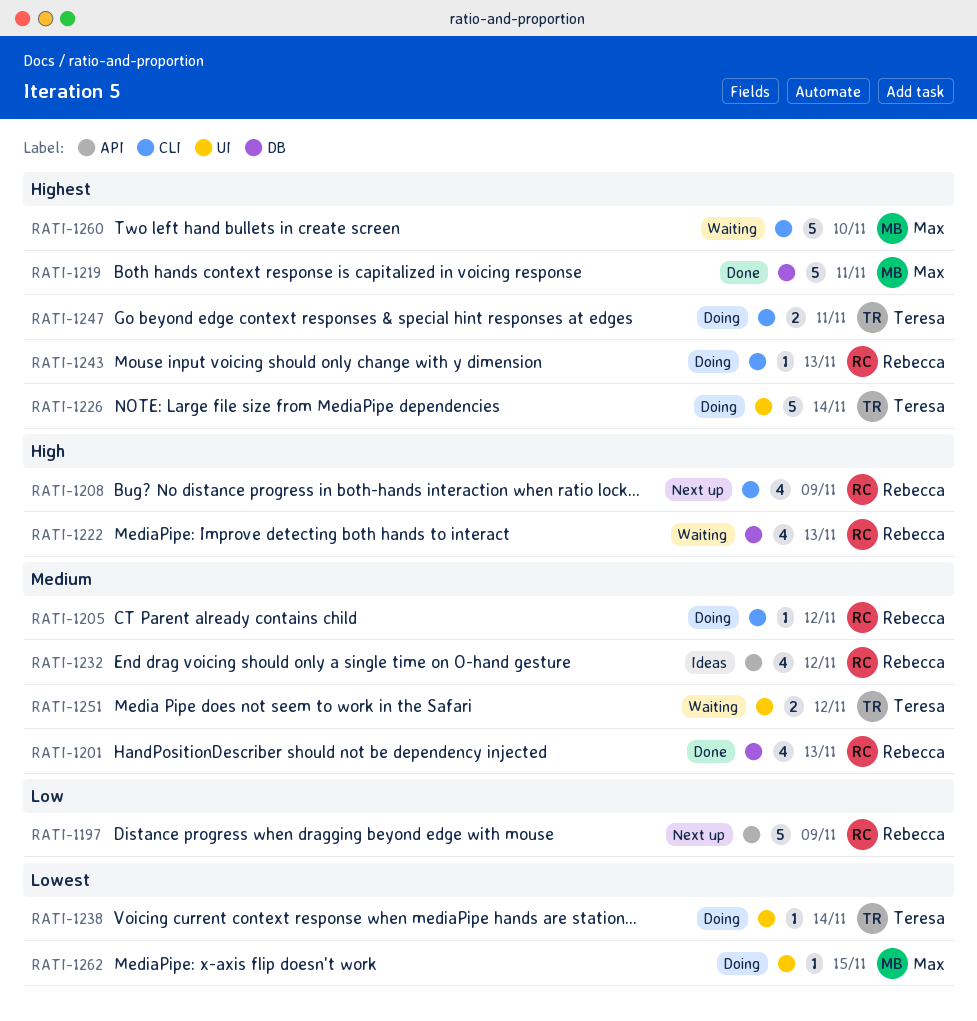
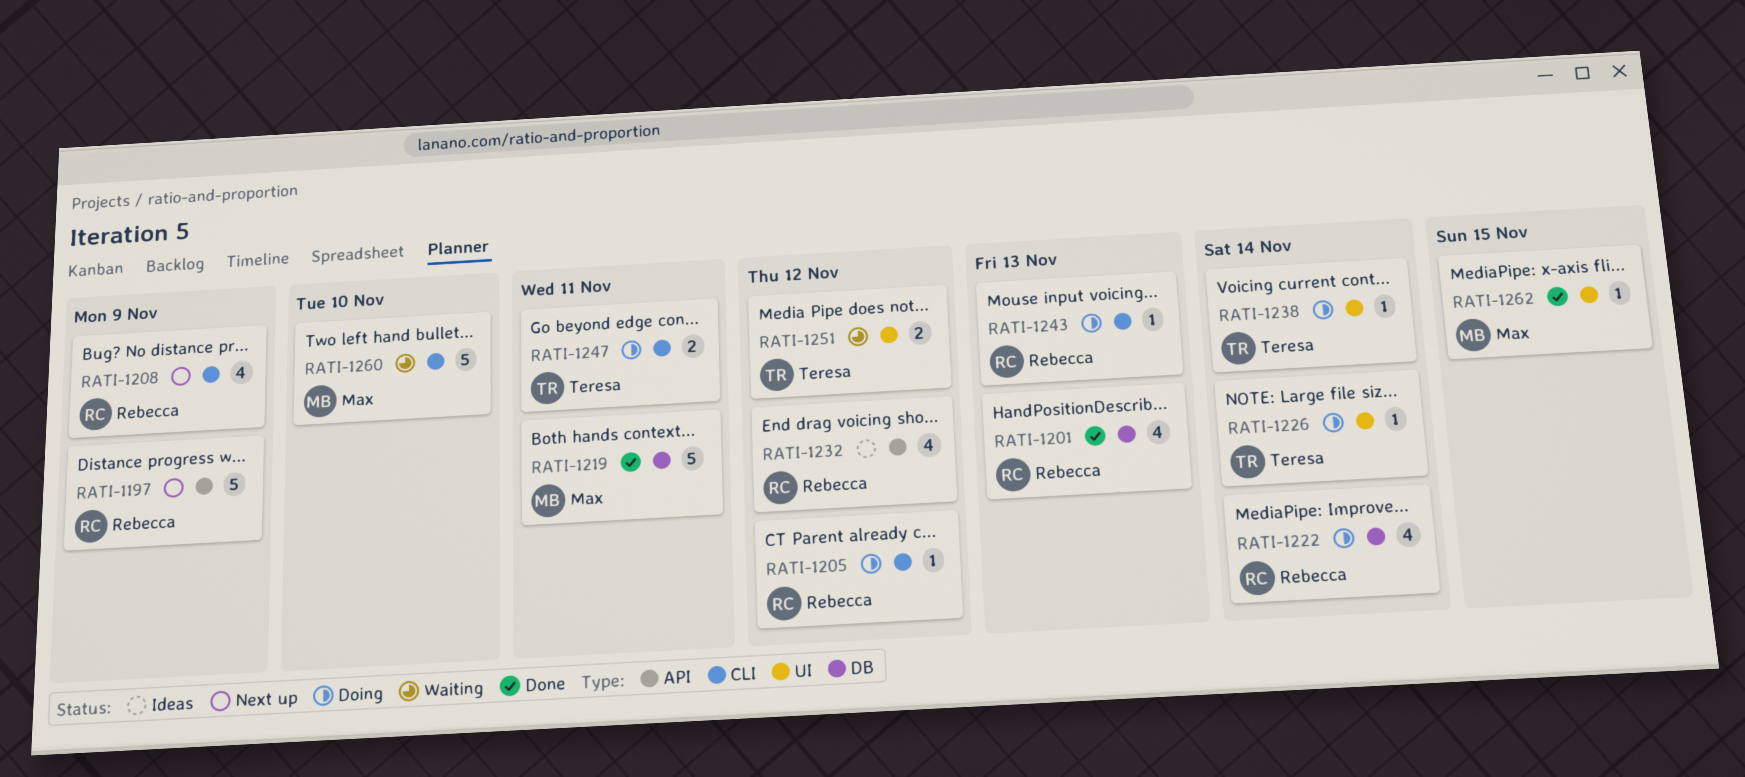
RATI-1222, status: Waiting -> Doing
RATI-1222, due: Nov 13 -> Nov 14
RATI-1226, estimate: 5 -> 1
RATI-1262, status: Doing -> Done

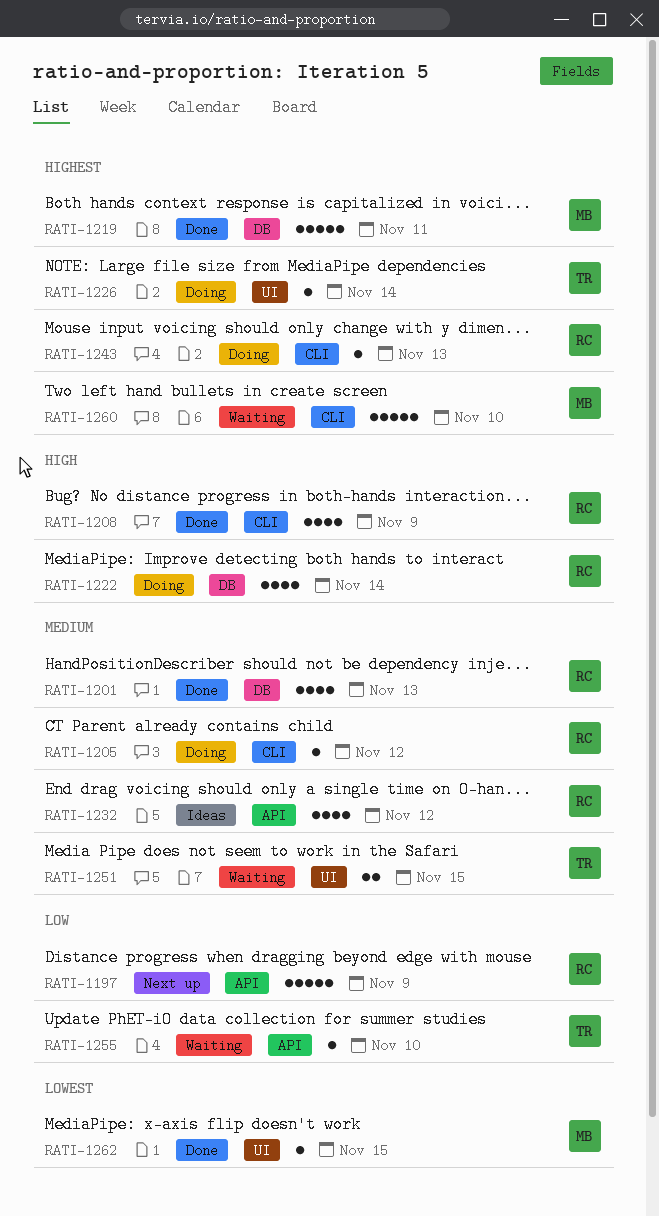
RATI-1208, status: Next up -> Done
RATI-1238: present -> none
RATI-1247: present -> none
RATI-1251, due: Nov 12 -> Nov 15
RATI-1255: none -> present

